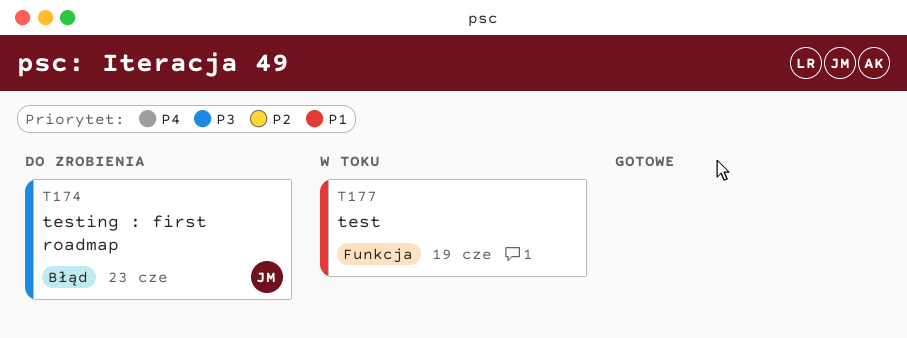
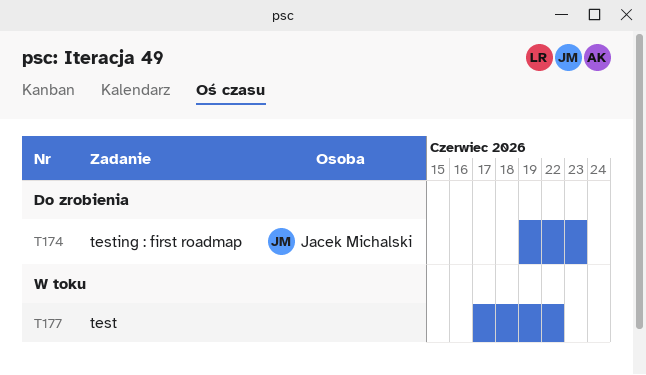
T177, due: Jun 19 -> Jun 22

